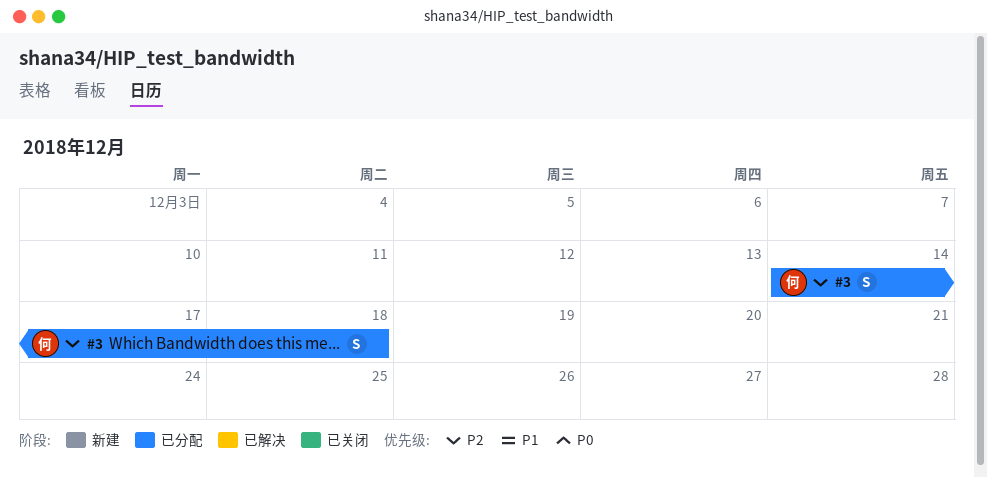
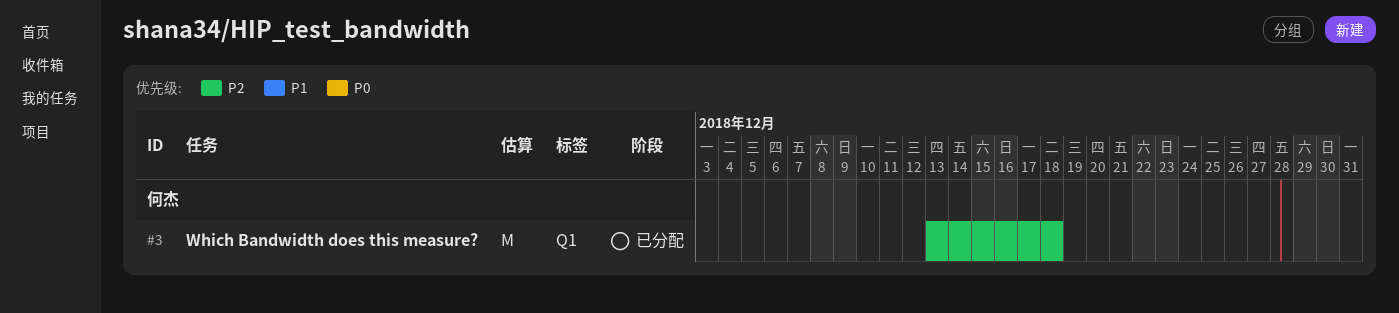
#3, estimate: S -> M
#3, start: Dec 14 -> Dec 13

